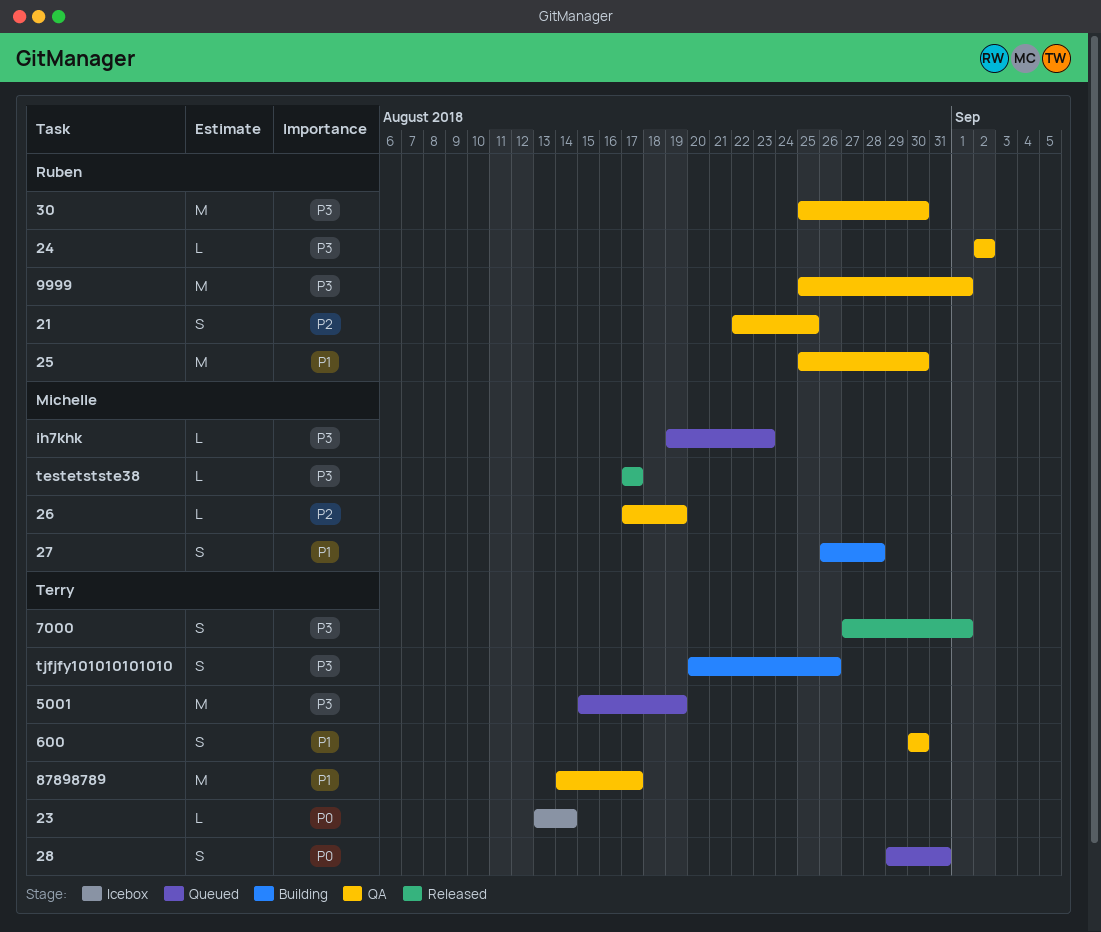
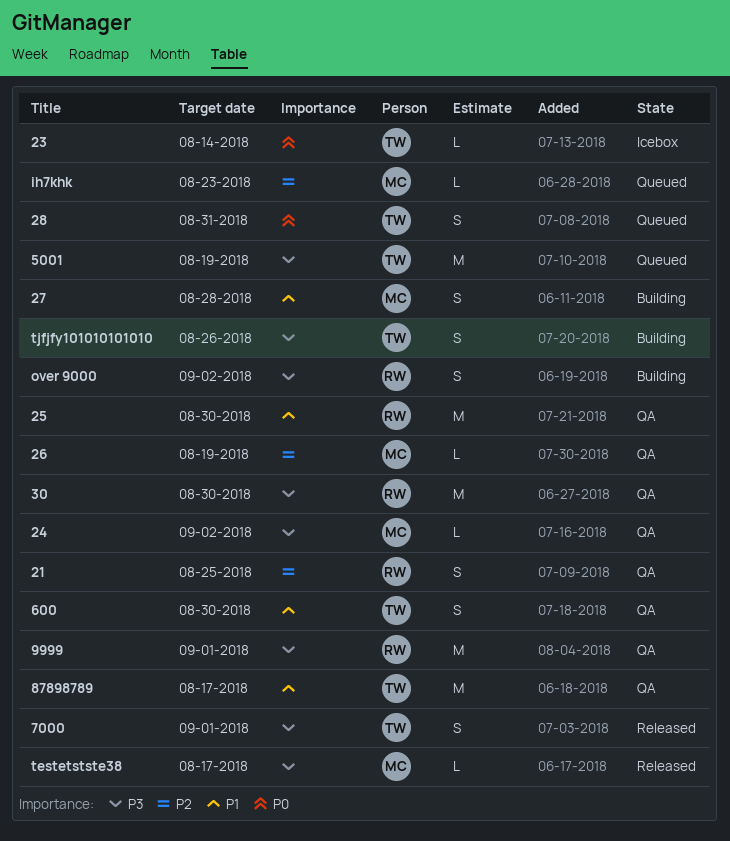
24, owner: Ruben -> Michelle
ih7khk, priority: P3 -> P2
over 9000: none -> present

